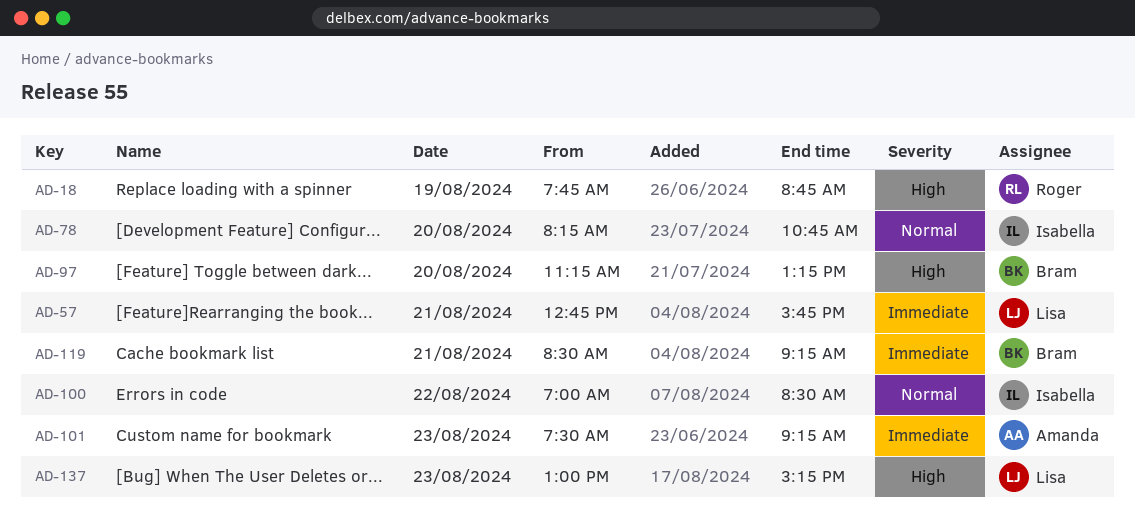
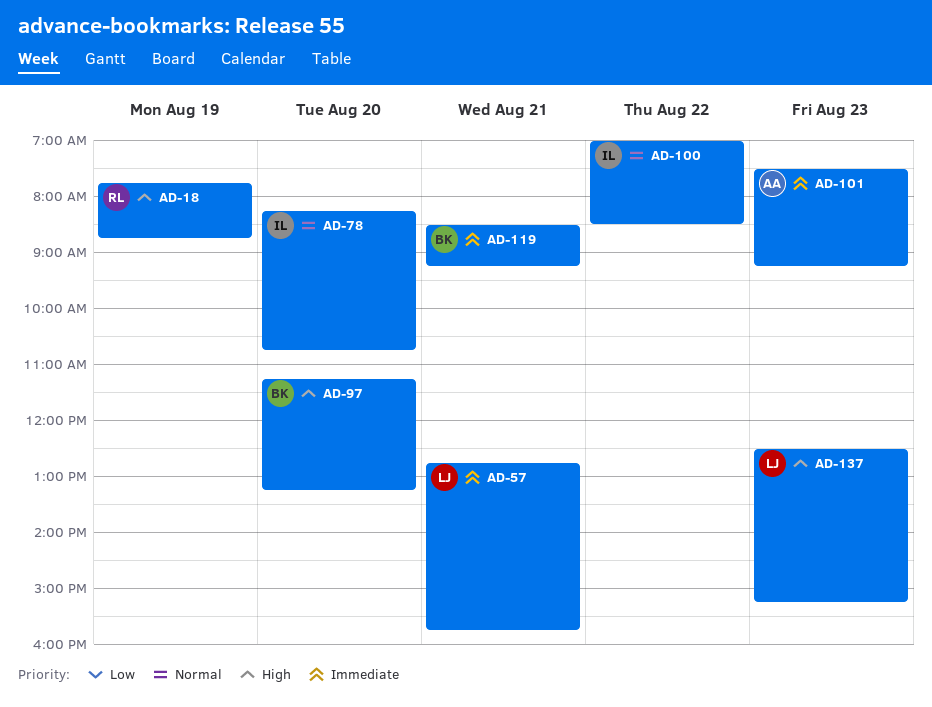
AD-137, begins: 13:00 -> 12:30

